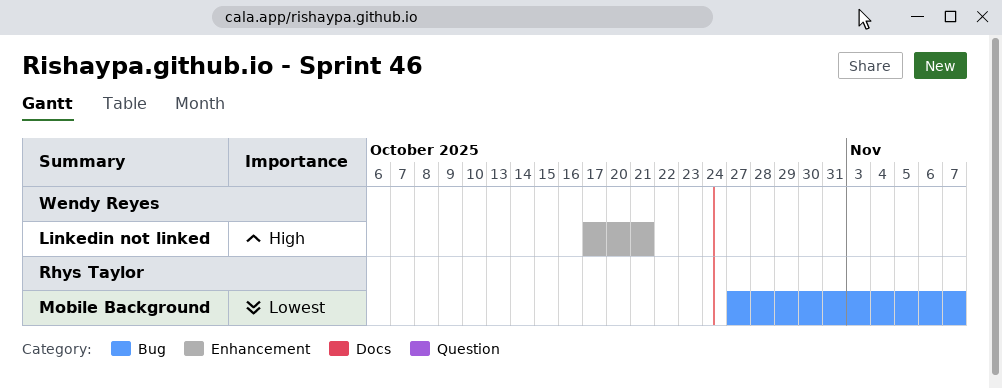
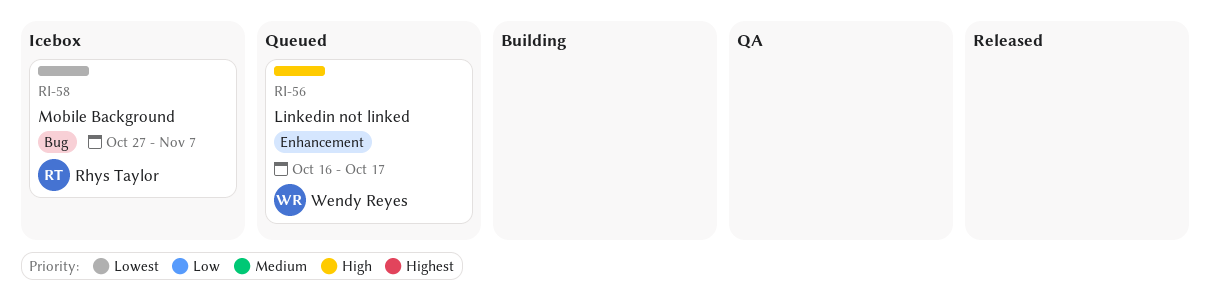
Linkedin not linked, start: Oct 17 -> Oct 16
Linkedin not linked, due: Oct 21 -> Oct 17

